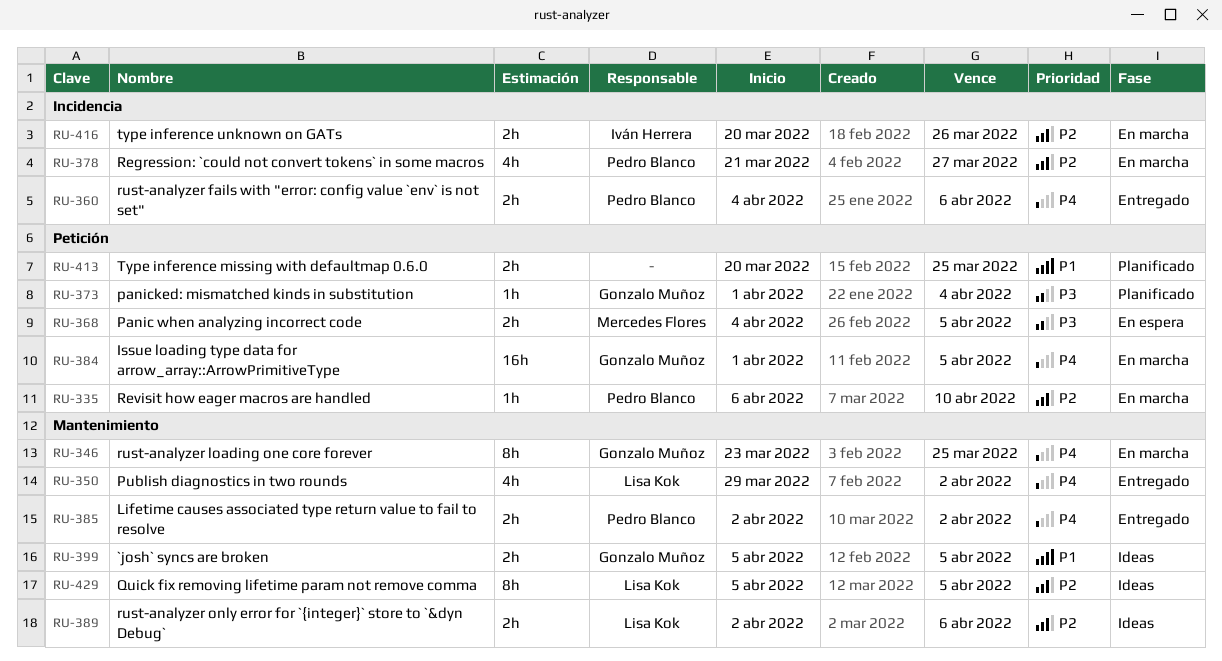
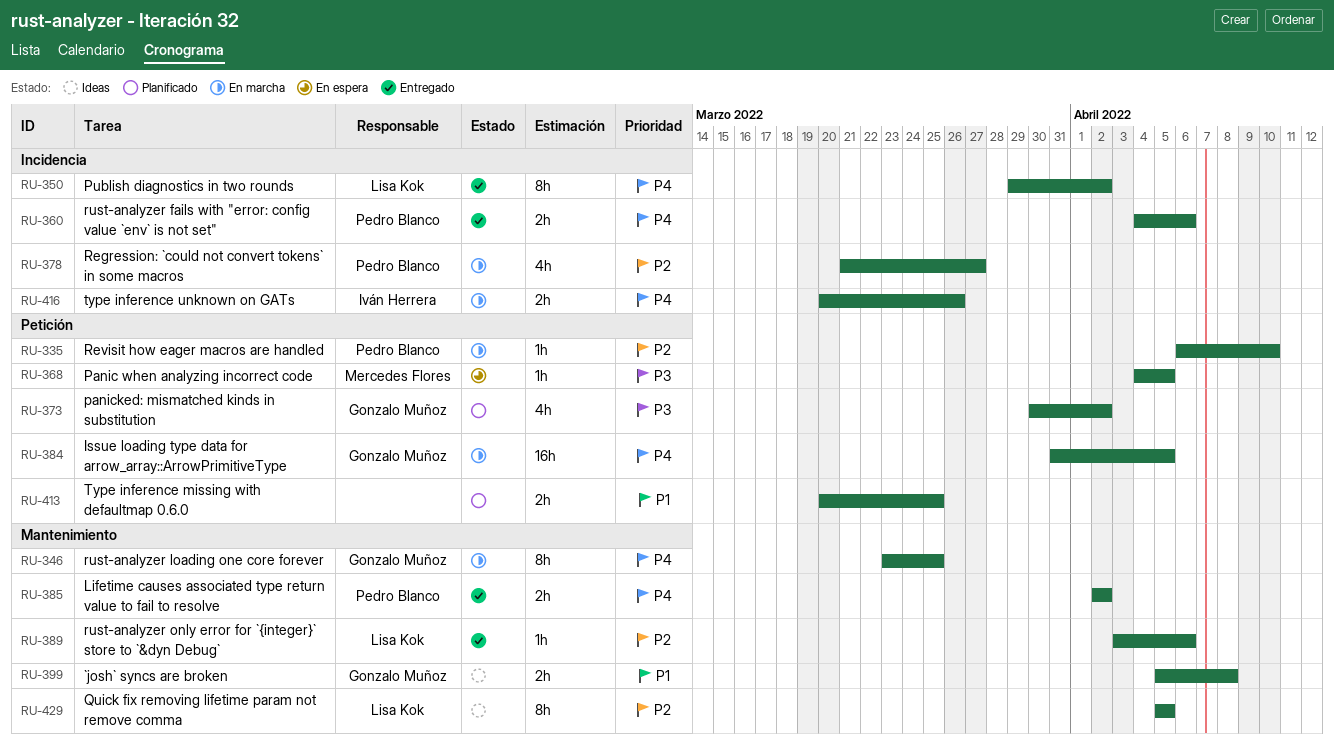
RU-350, label: Mantenimiento -> Incidencia
RU-350, estimate: 4h -> 8h
RU-368, estimate: 2h -> 1h
RU-373, estimate: 1h -> 4h
RU-373, start: Apr 1 -> Mar 30
RU-373, due: Apr 4 -> Apr 2
RU-384, start: Apr 1 -> Mar 31
RU-389, status: Ideas -> Entregado
RU-389, estimate: 2h -> 1h
RU-389, start: Apr 2 -> Apr 3
RU-399, due: Apr 5 -> Apr 8
RU-416, priority: P2 -> P4

